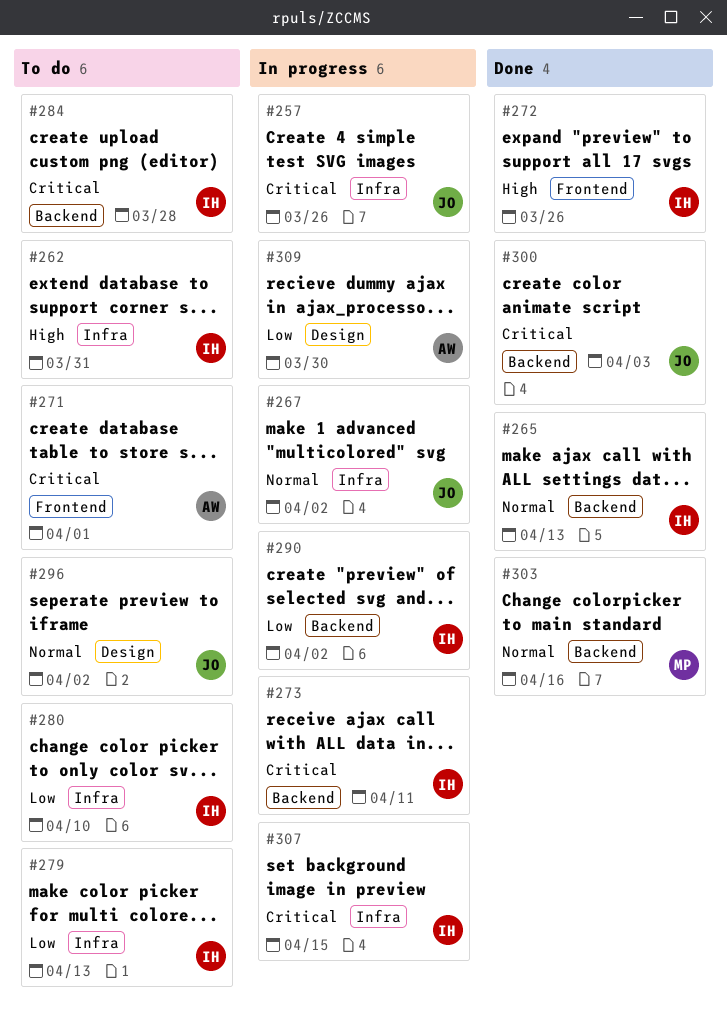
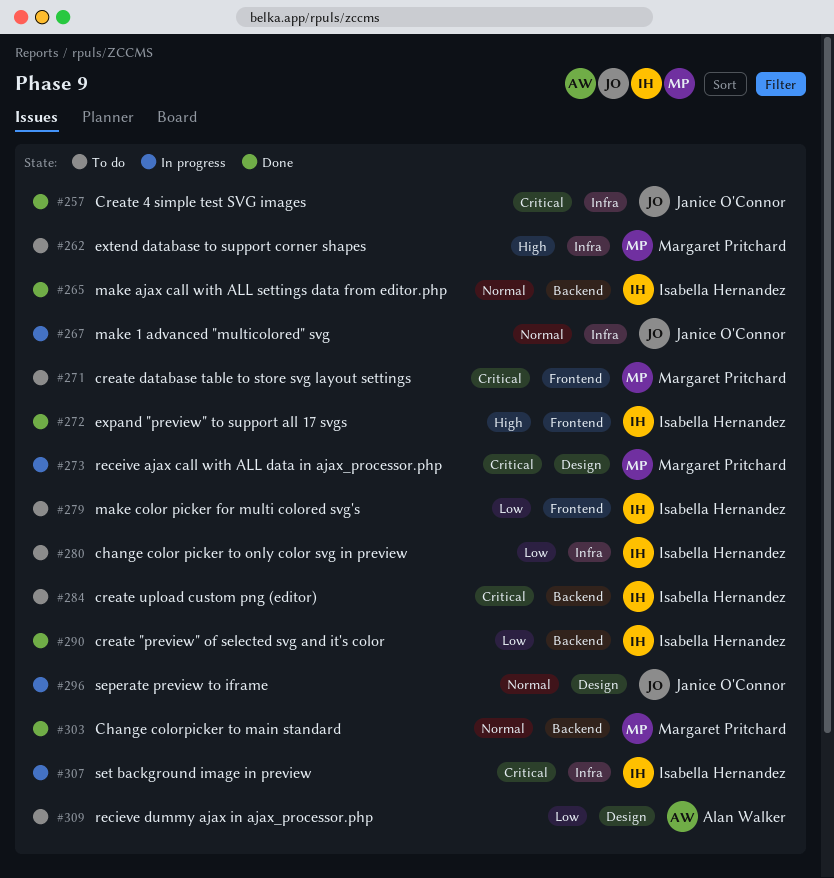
#257, status: In progress -> Done
#262, owner: Isabella Hernandez -> Margaret Pritchard
#271, owner: Alan Walker -> Margaret Pritchard
#273, owner: Isabella Hernandez -> Margaret Pritchard
#273, label: Backend -> Design
#279, label: Infra -> Frontend
#290, status: In progress -> Done
#296, status: To do -> In progress
#300: present -> none
#309, status: In progress -> To do

